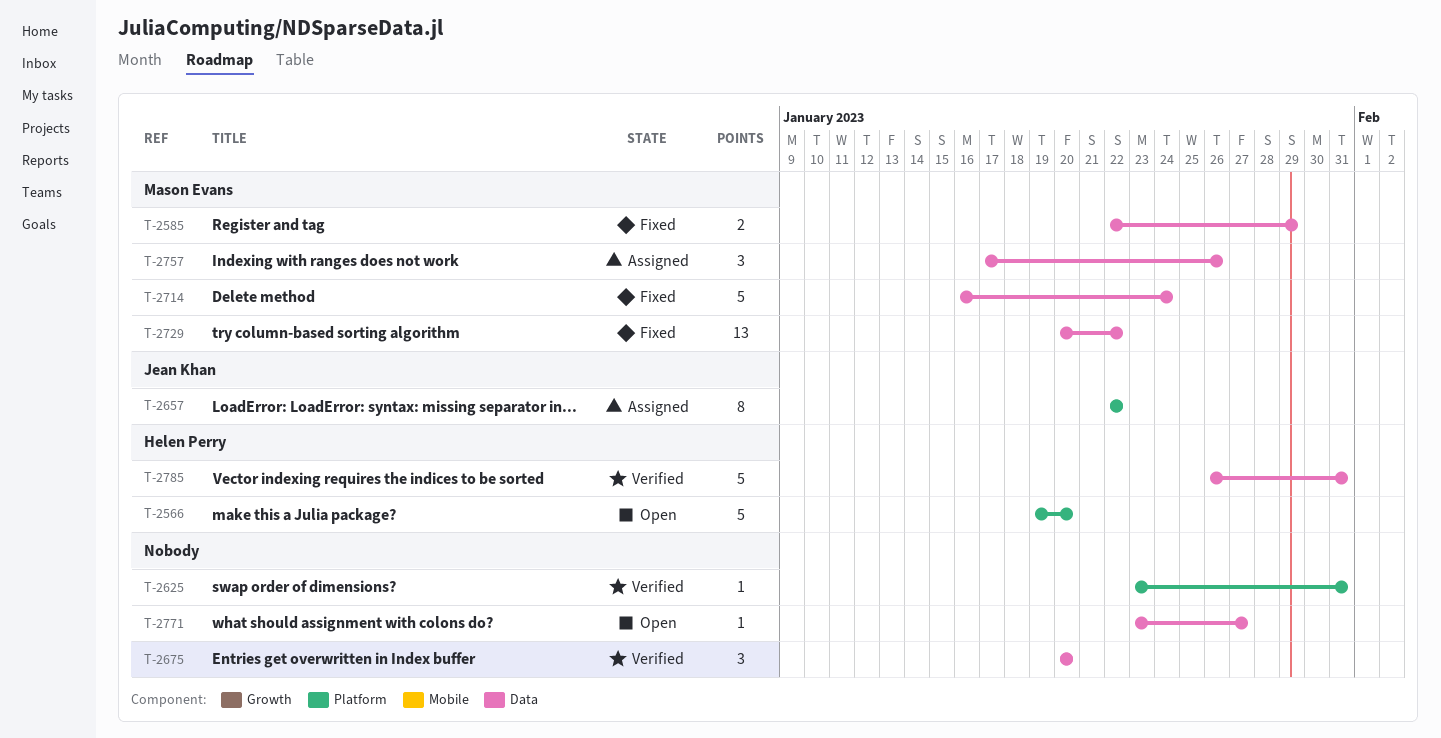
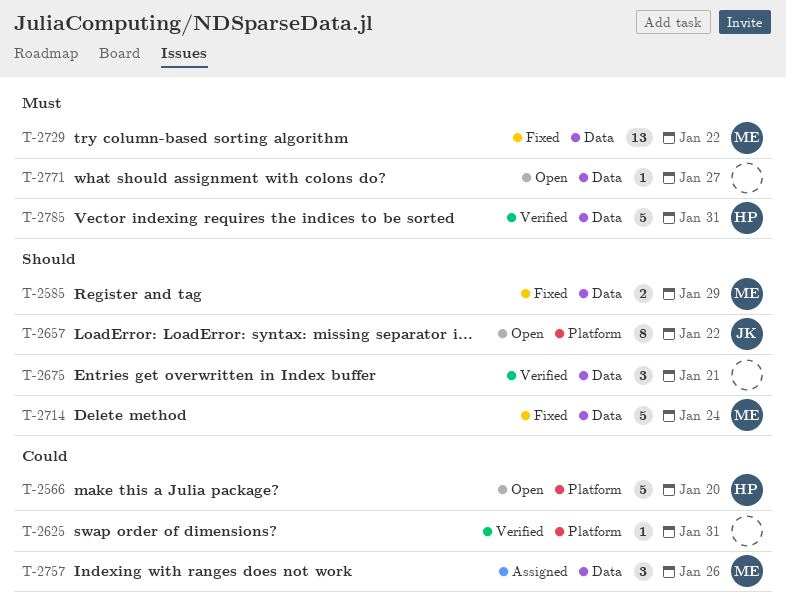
T-2657, status: Assigned -> Open
T-2675, due: Jan 20 -> Jan 21

